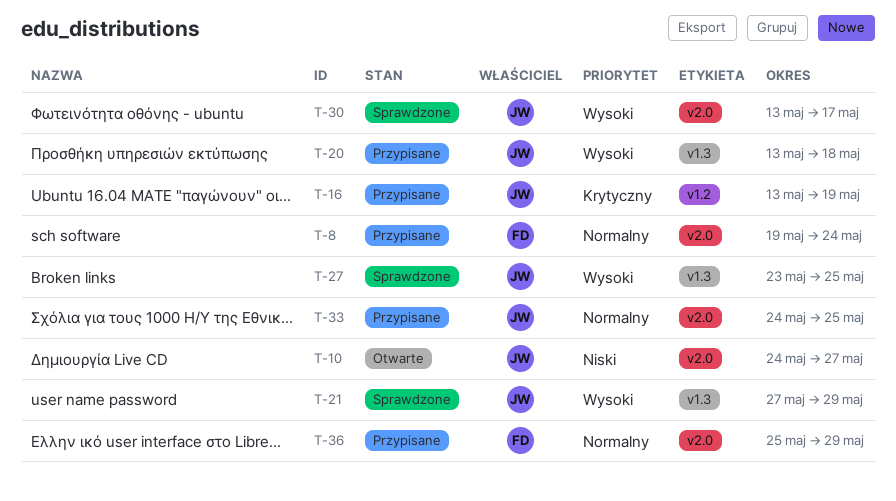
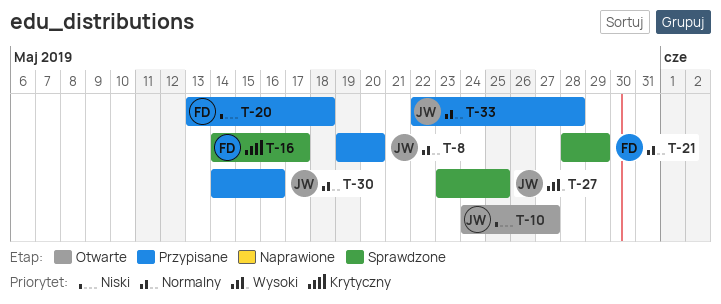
T-8, owner: FD -> JW
T-8, due: May 24 -> May 20
T-16, status: Przypisane -> Sprawdzone
T-16, owner: JW -> FD
T-16, start: May 13 -> May 14
T-16, due: May 19 -> May 17
T-20, owner: JW -> FD
T-20, priority: Wysoki -> Niski
T-21, owner: JW -> FD
T-21, priority: Wysoki -> Normalny
T-21, start: May 27 -> May 28
T-30, status: Sprawdzone -> Przypisane
T-30, priority: Wysoki -> Normalny
T-30, start: May 13 -> May 14
T-30, due: May 17 -> May 16
T-33, start: May 24 -> May 22
T-33, due: May 25 -> May 28
T-36: present -> none

